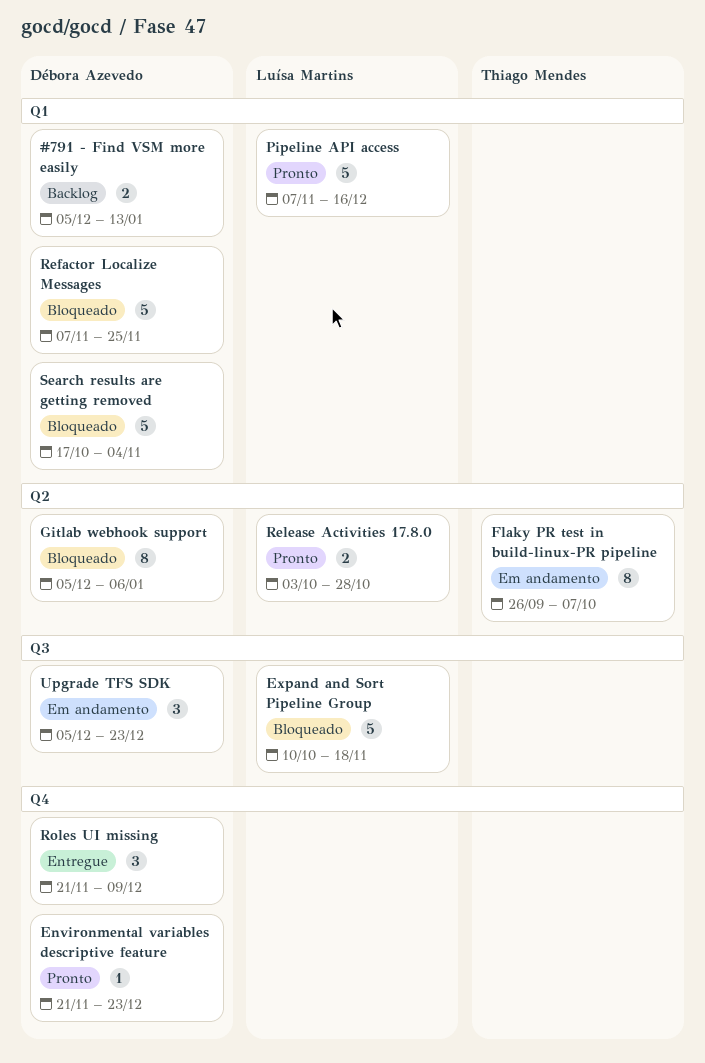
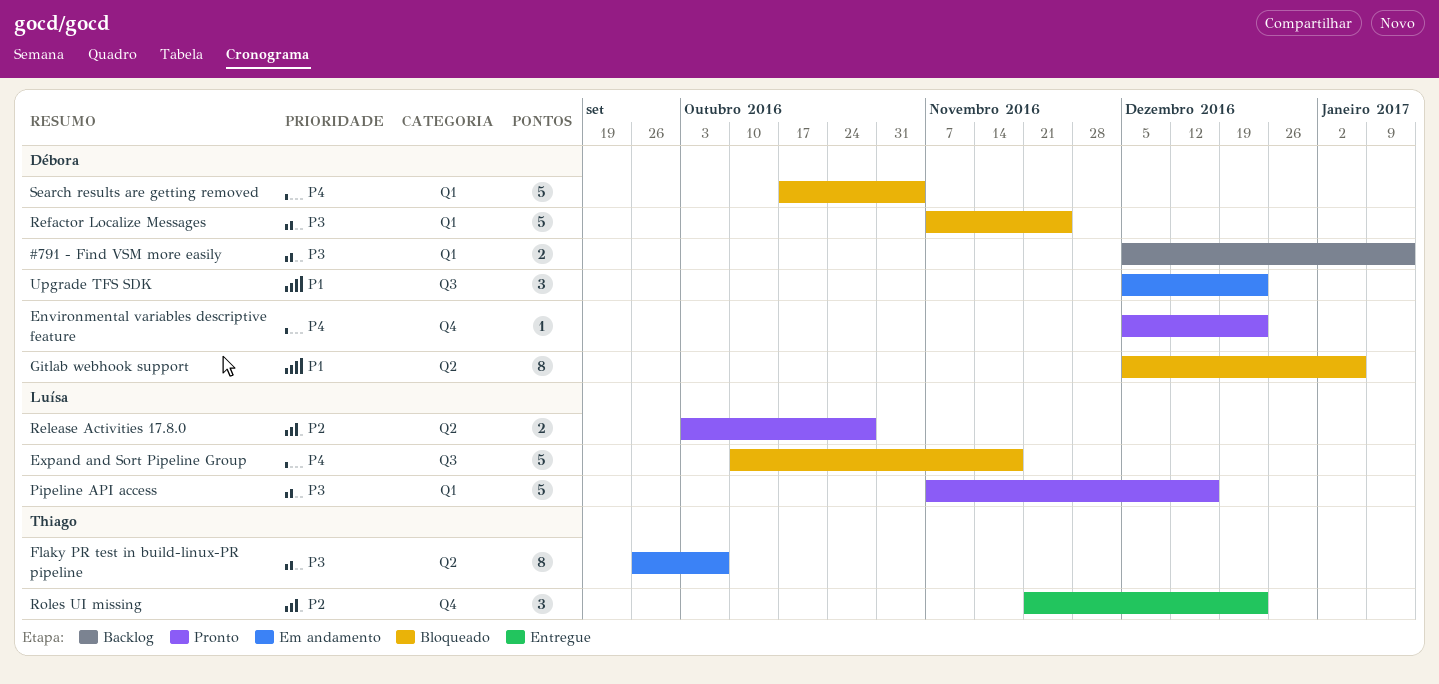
Environmental variables descriptive feature, start: Nov 21 -> Dec 5
Roles UI missing, owner: Débora Azevedo -> Thiago Mendes
Roles UI missing, due: Dec 9 -> Dec 23

